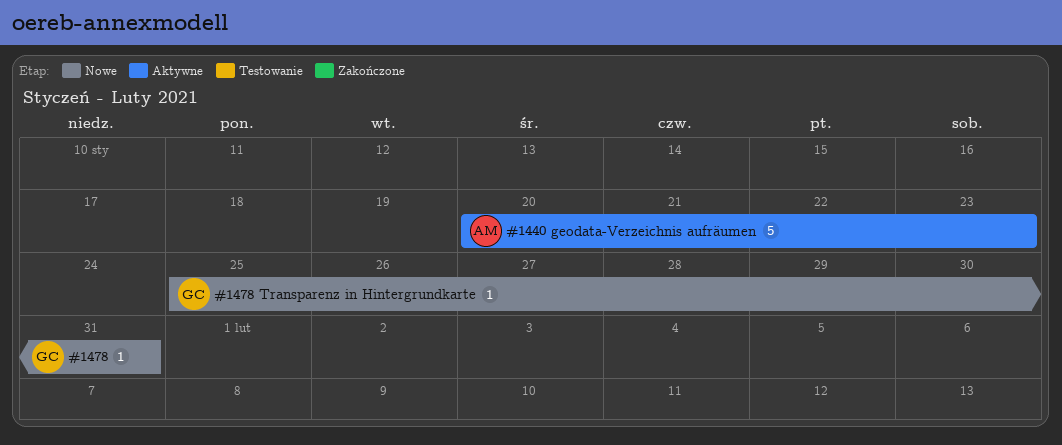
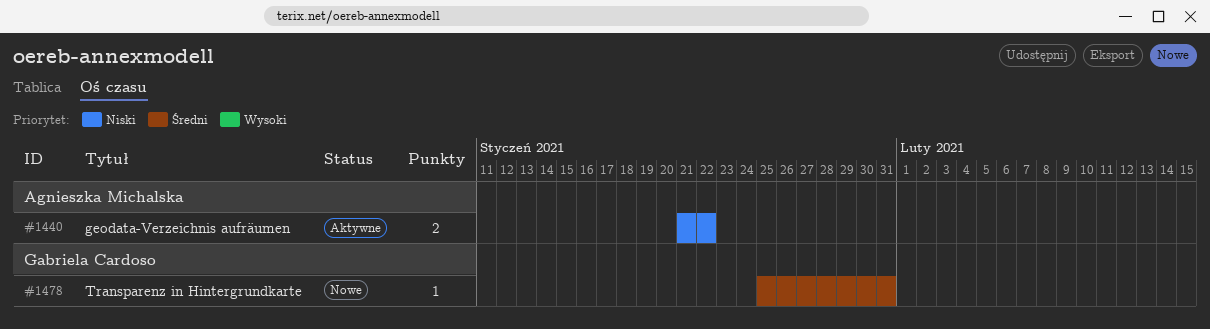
#1440, estimate: 5 -> 2
#1440, start: Jan 20 -> Jan 21
#1440, due: Jan 23 -> Jan 22

